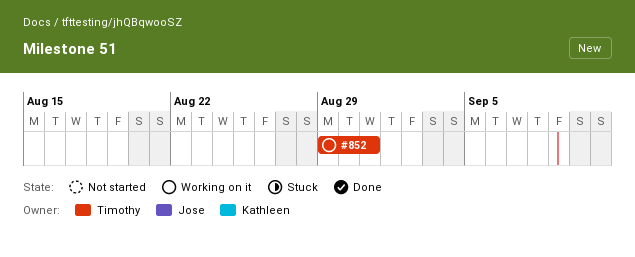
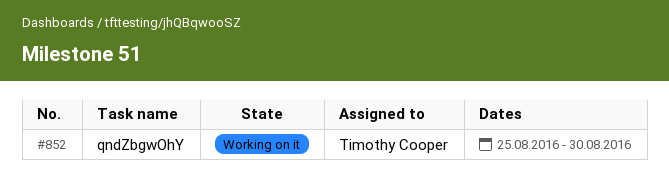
#852, start: Aug 29 -> Aug 25
#852, due: Aug 31 -> Aug 30

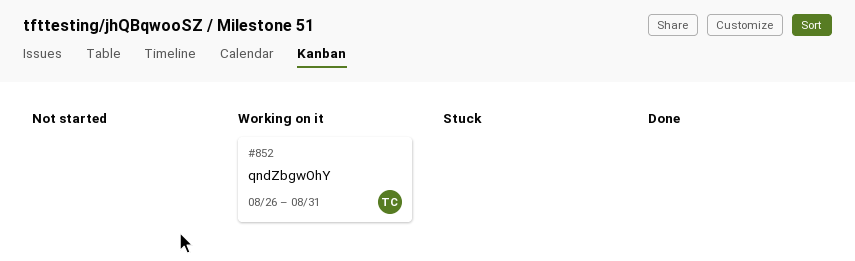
#852, start: Aug 25 -> Aug 26
#852, due: Aug 30 -> Aug 31

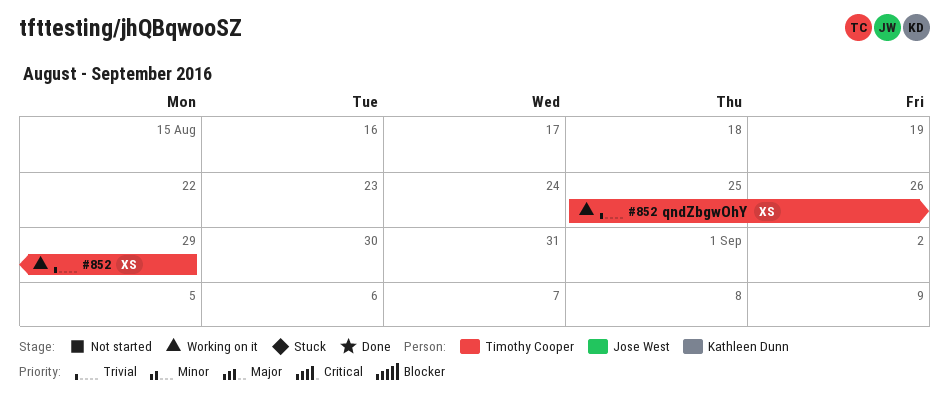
#852, start: Aug 26 -> Aug 25
#852, due: Aug 31 -> Aug 29

